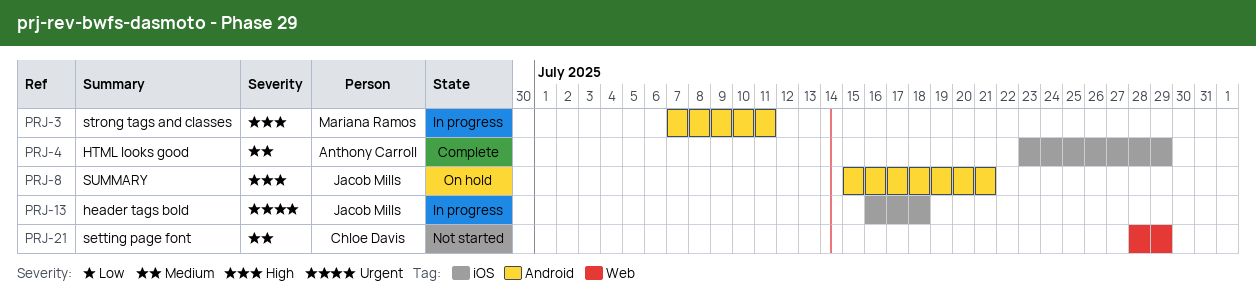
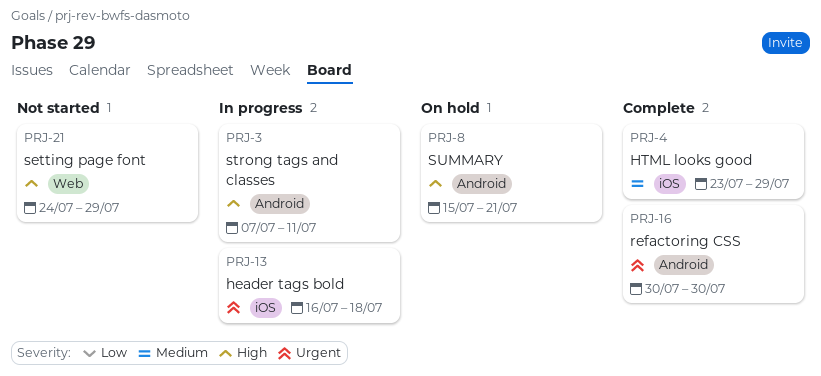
PRJ-16: none -> present
PRJ-21, priority: Medium -> High
PRJ-21, start: Jul 28 -> Jul 24

